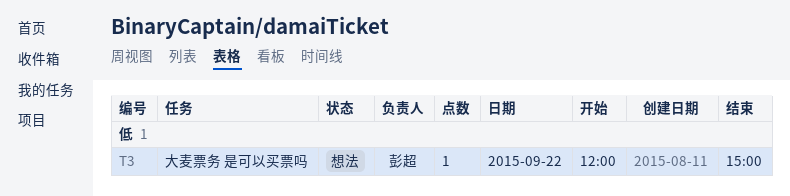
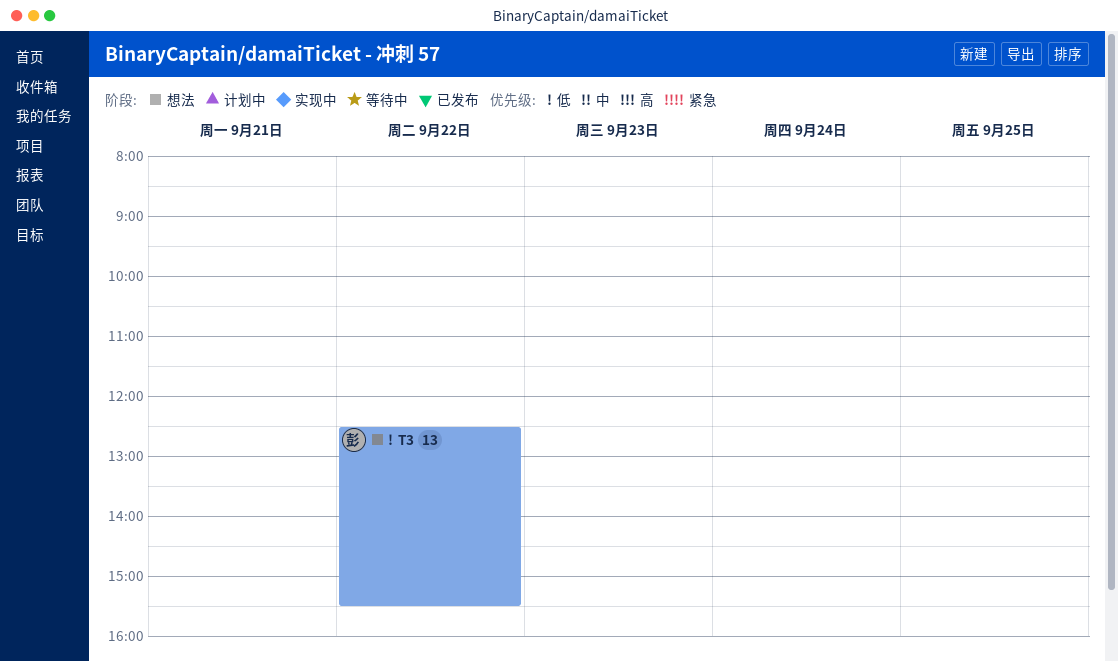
T3, estimate: 1 -> 13
T3, begins: 12:00 -> 12:30
T3, ends: 15:00 -> 15:30

